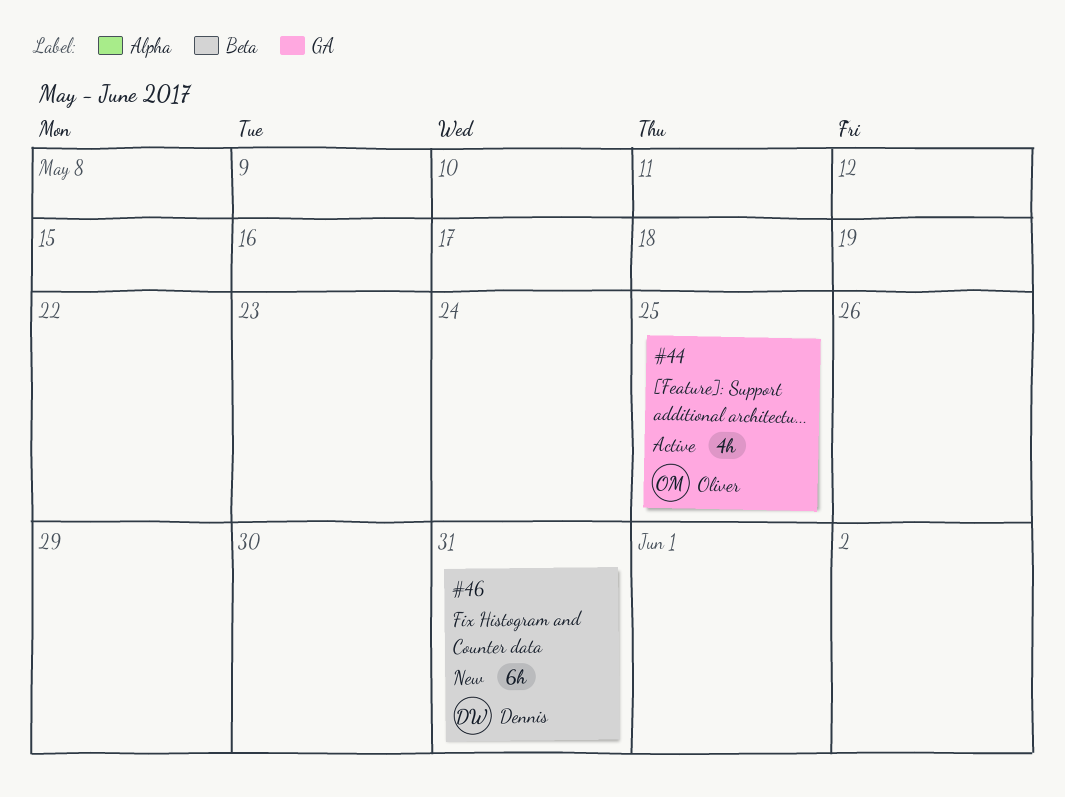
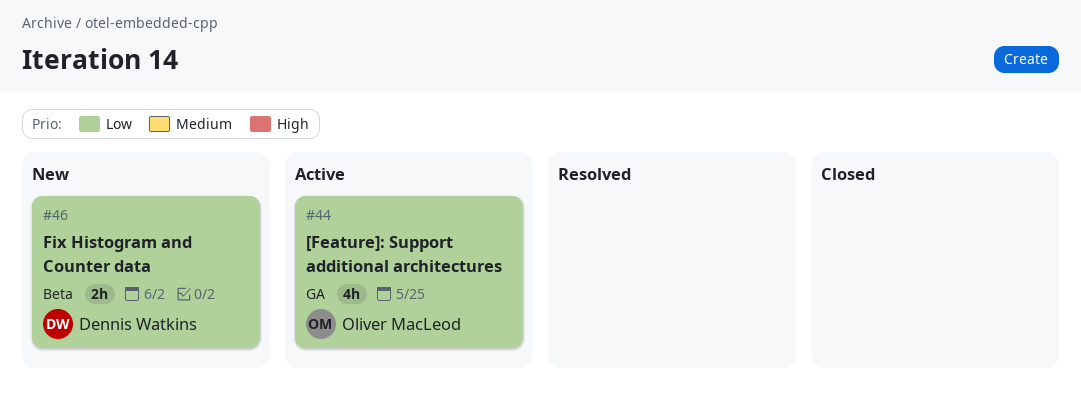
#46, estimate: 6h -> 2h
#46, due: May 31 -> Jun 2

